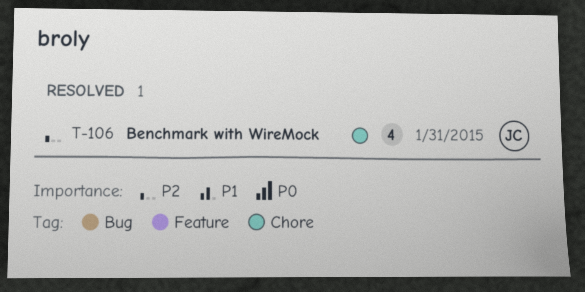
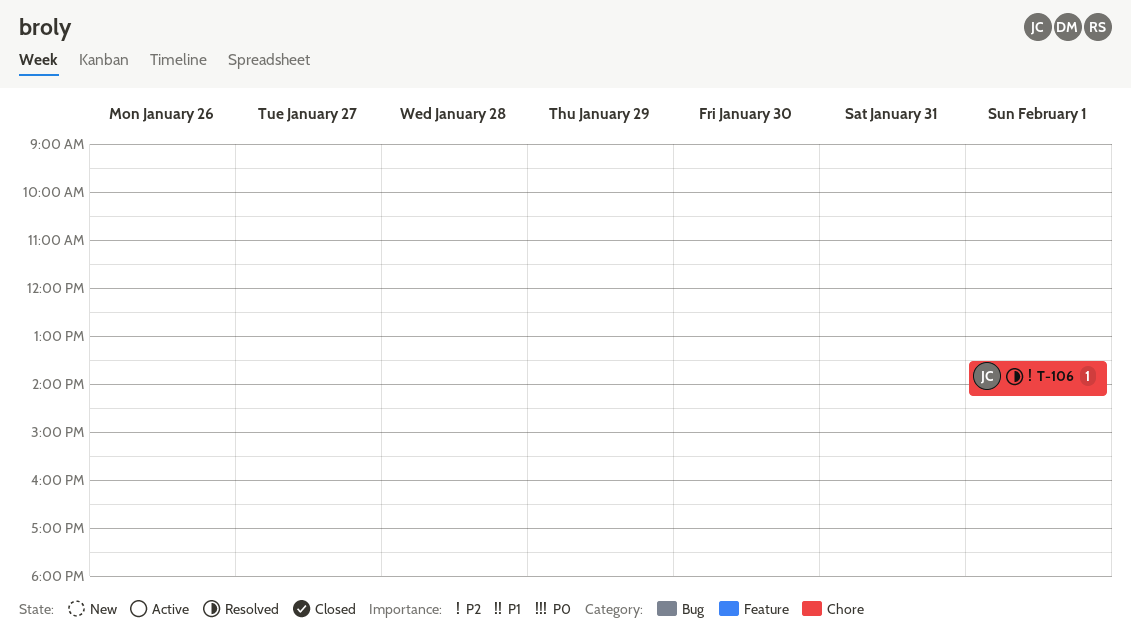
T-106, estimate: 4 -> 1
T-106, day: Jan 31 -> Feb 1

